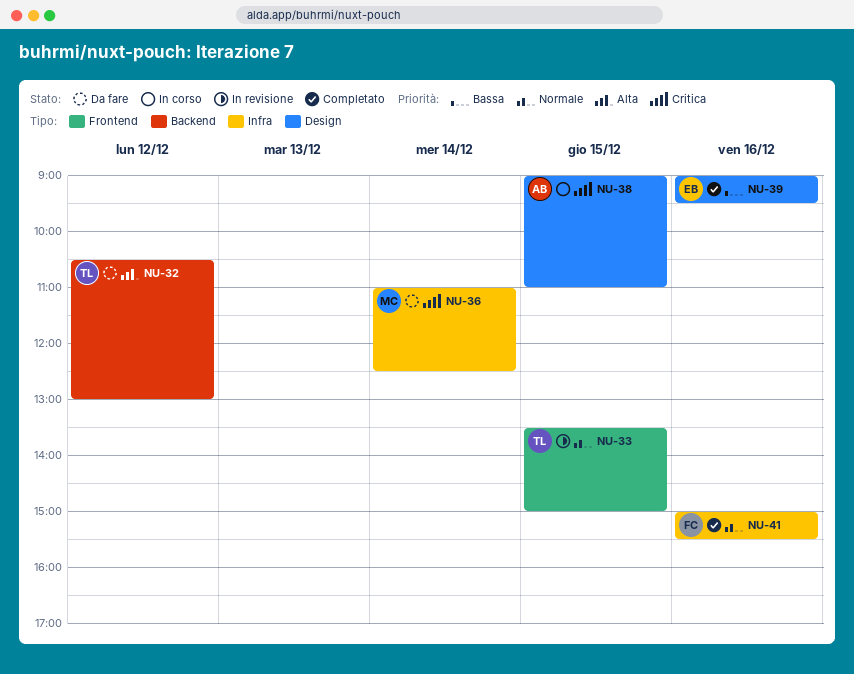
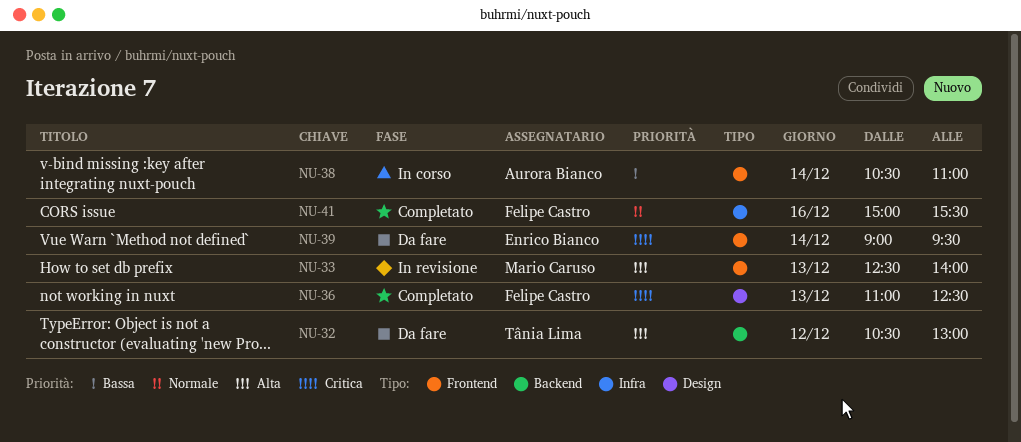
NU-33, owner: Tânia Lima -> Mario Caruso
NU-33, priority: Normale -> Alta
NU-33, day: Dec 15 -> Dec 13
NU-33, begins: 13:30 -> 12:30
NU-33, ends: 15:00 -> 14:00
NU-36, status: Da fare -> Completato
NU-36, owner: Mario Caruso -> Felipe Castro
NU-36, label: Infra -> Design
NU-36, day: Dec 14 -> Dec 13
NU-38, priority: Critica -> Bassa
NU-38, label: Design -> Frontend
NU-38, day: Dec 15 -> Dec 14
NU-38, begins: 09:00 -> 10:30
NU-39, status: Completato -> Da fare
NU-39, priority: Bassa -> Critica
NU-39, label: Design -> Frontend
NU-39, day: Dec 16 -> Dec 14

